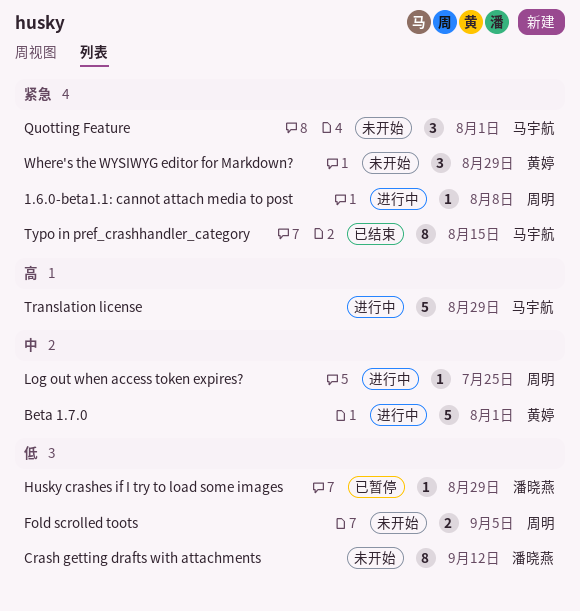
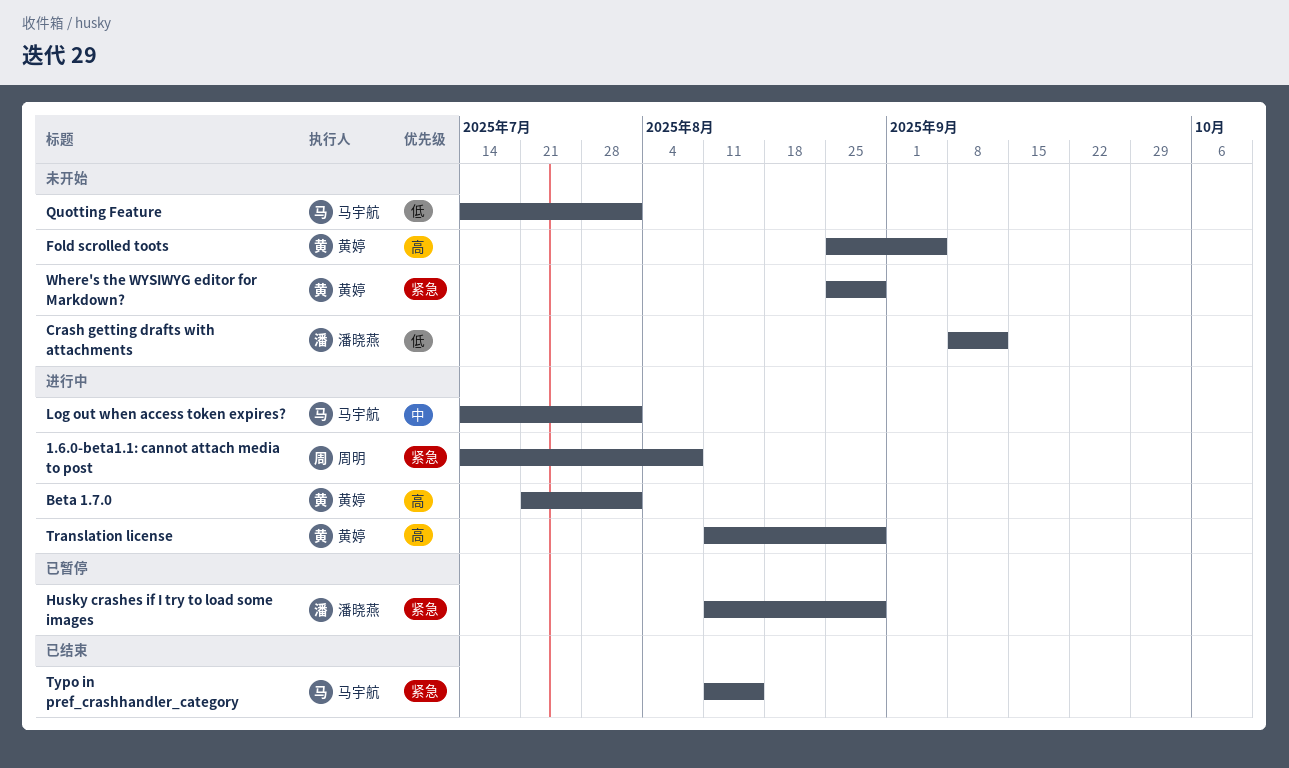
Beta 1.7.0, priority: 中 -> 高
Fold scrolled toots, owner: 周明 -> 黄婷
Fold scrolled toots, priority: 低 -> 高
Husky crashes if I try to load some images, priority: 低 -> 紧急
Log out when access token expires?, owner: 周明 -> 马宇航
Log out when access token expires?, due: Jul 25 -> Aug 1
Quotting Feature, priority: 紧急 -> 低
Translation license, owner: 马宇航 -> 黄婷

